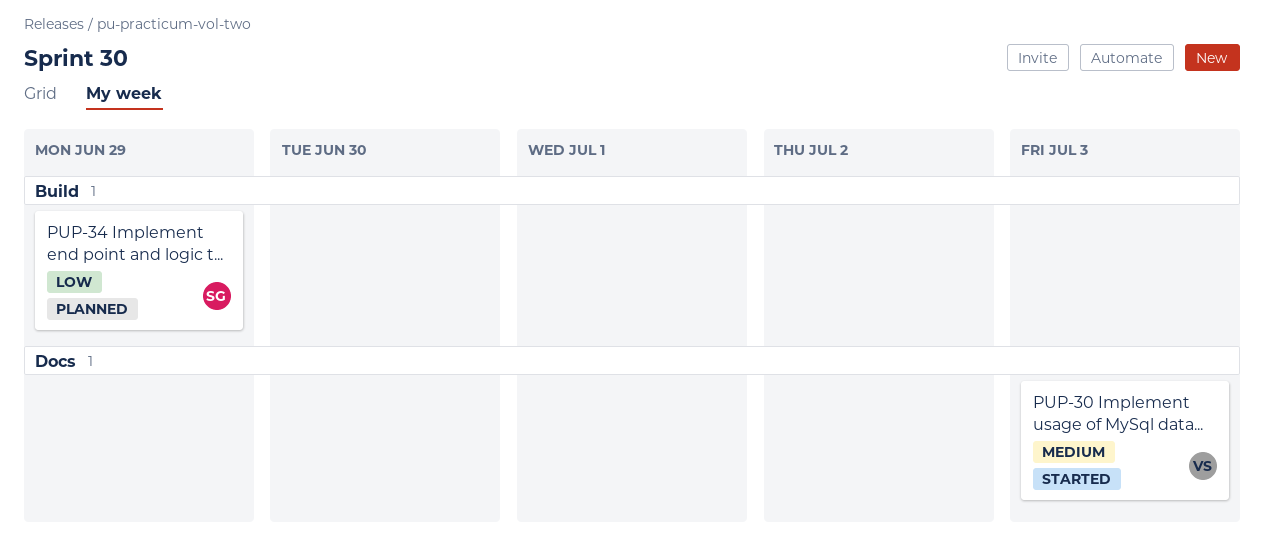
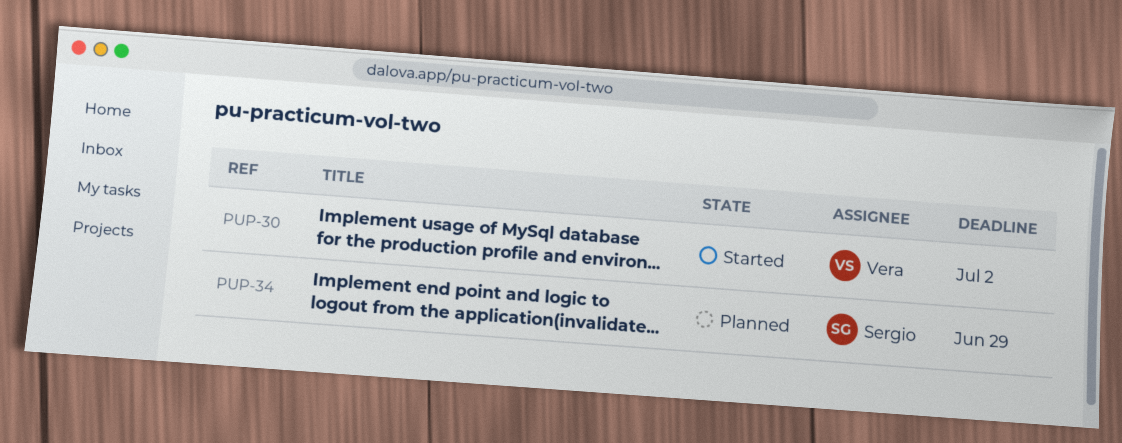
PUP-30, due: Jul 3 -> Jul 2

